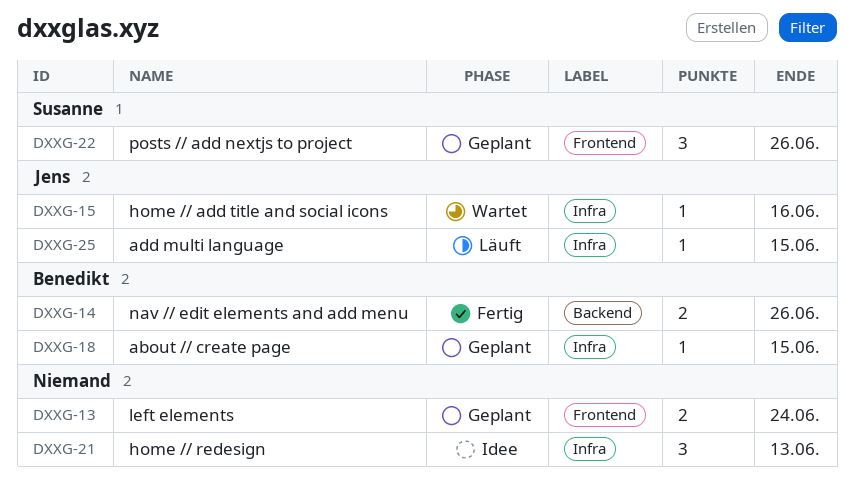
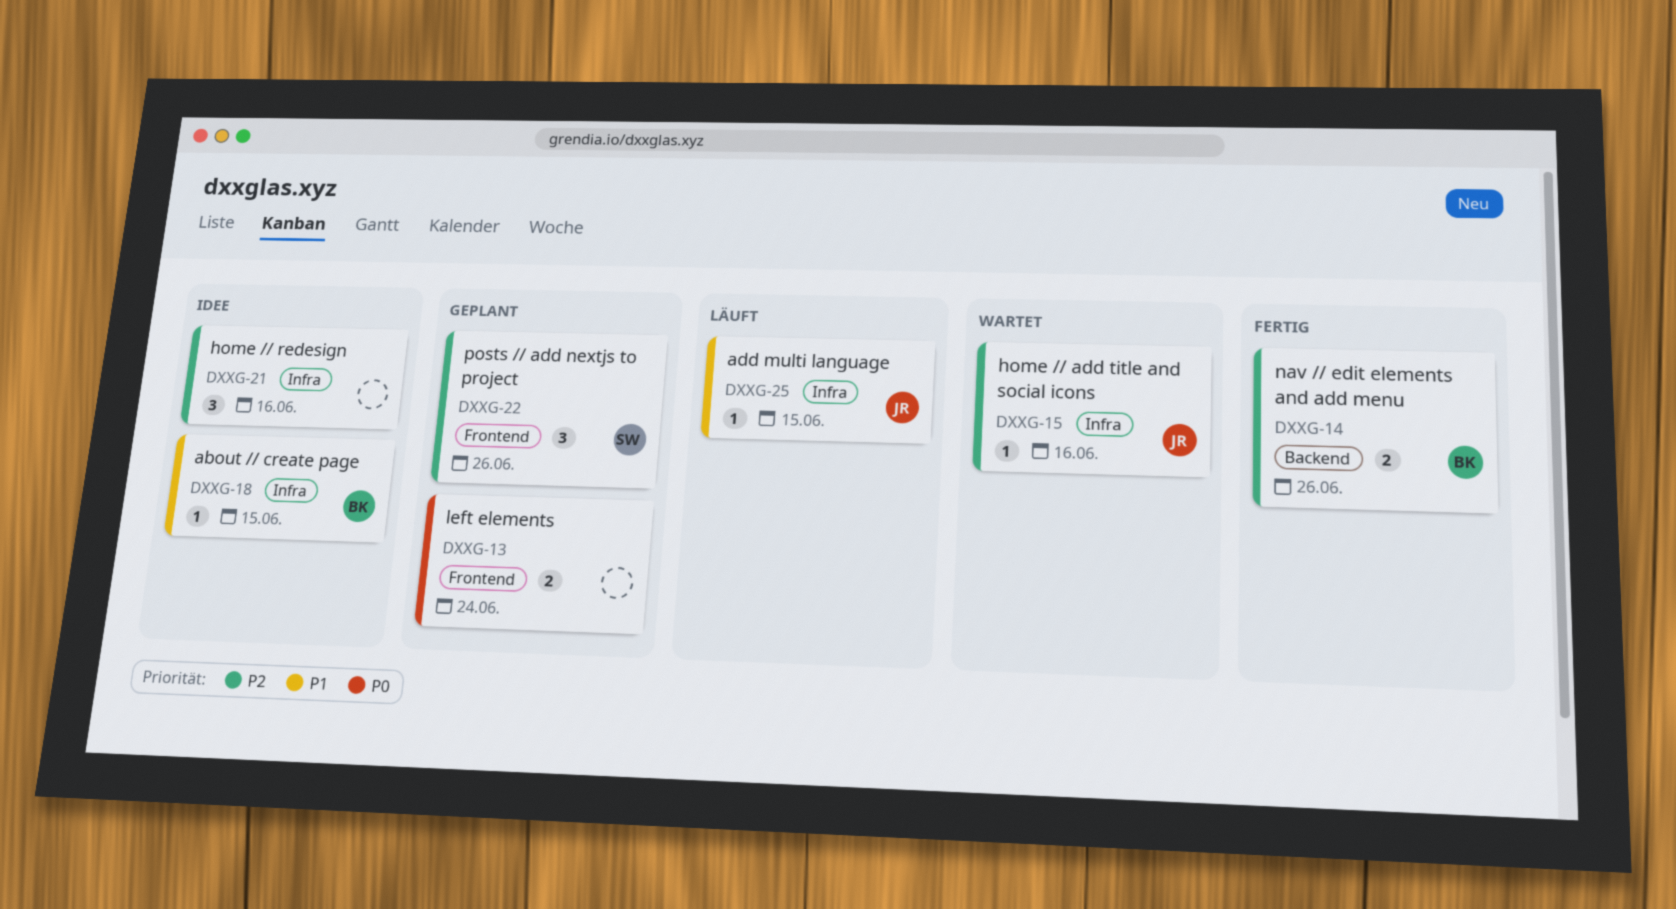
DXXG-18, status: Geplant -> Idee
DXXG-21, due: Jun 13 -> Jun 16

